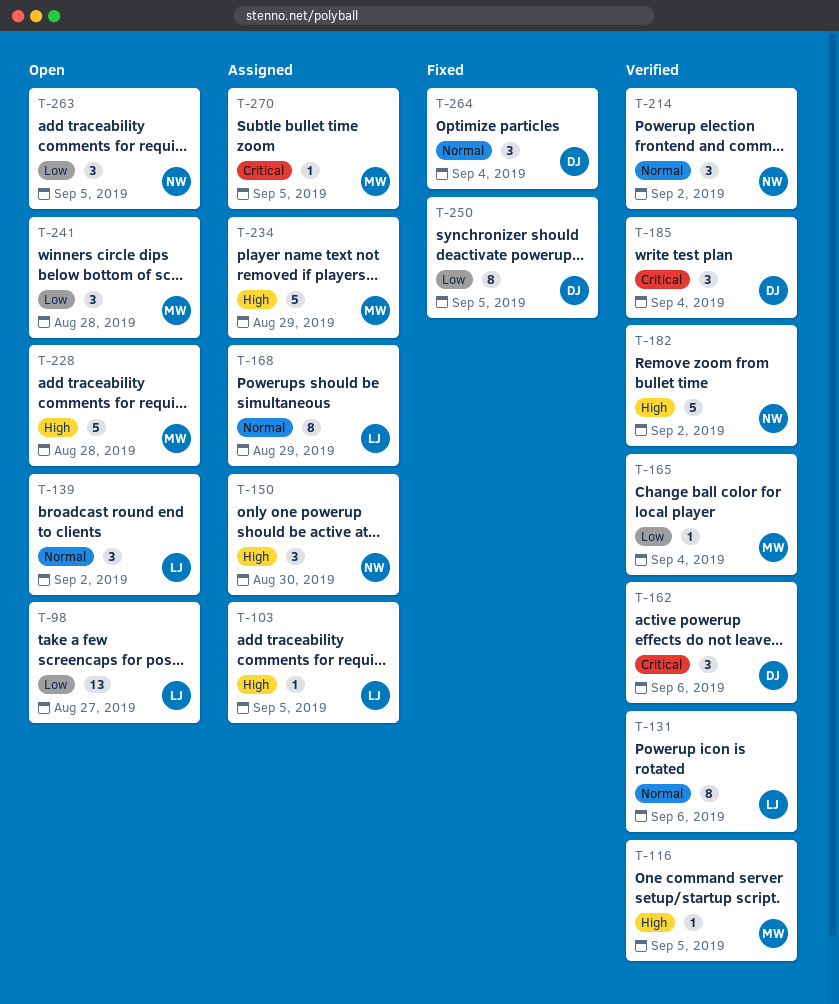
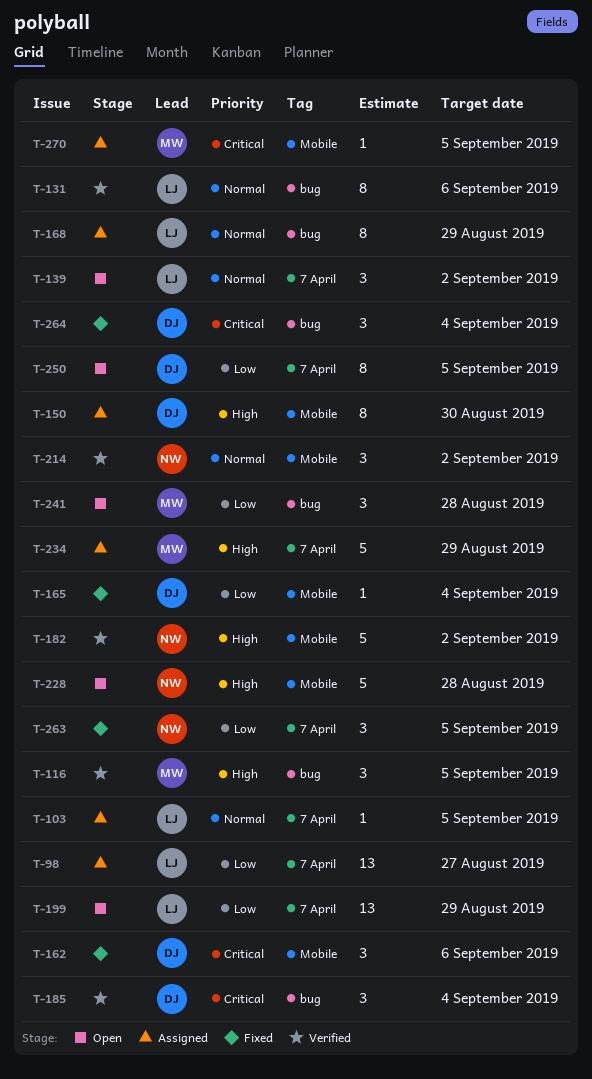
T-98, status: Open -> Assigned
T-103, priority: High -> Normal
T-116, estimate: 1 -> 3
T-150, owner: NW -> DJ
T-150, estimate: 3 -> 8
T-162, status: Verified -> Fixed
T-165, status: Verified -> Fixed
T-165, owner: MW -> DJ
T-199: none -> present
T-228, owner: MW -> NW
T-250, status: Fixed -> Open
T-263, status: Open -> Fixed
T-264, priority: Normal -> Critical

